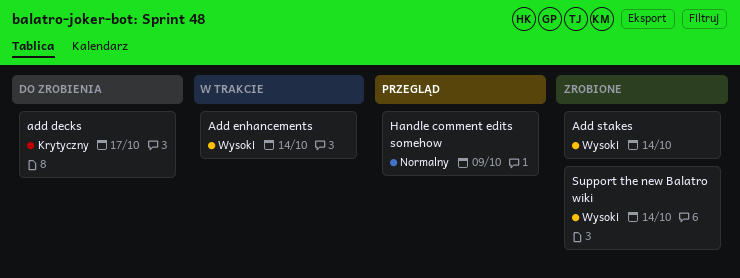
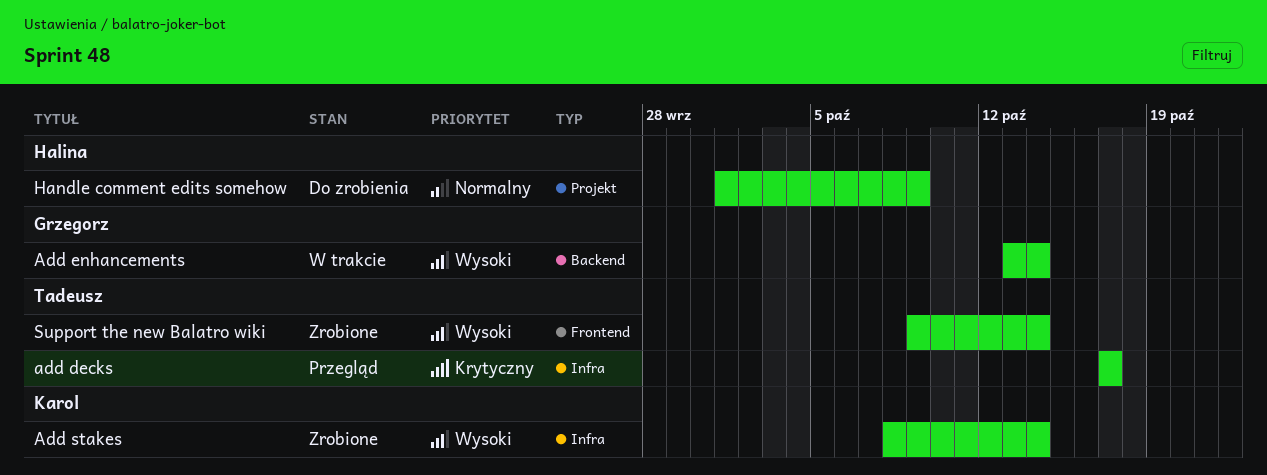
add decks, status: Do zrobienia -> Przegląd
Handle comment edits somehow, status: Przegląd -> Do zrobienia

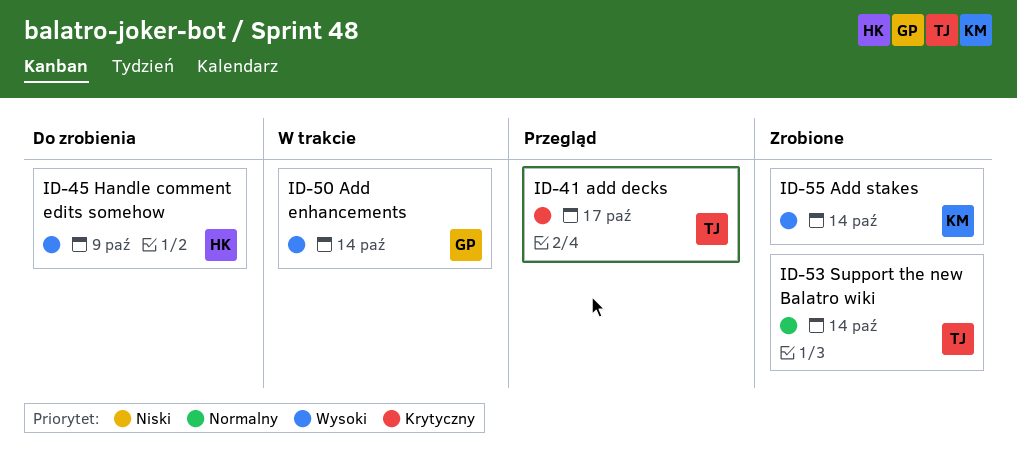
Handle comment edits somehow, priority: Normalny -> Wysoki
Support the new Balatro wiki, priority: Wysoki -> Normalny

